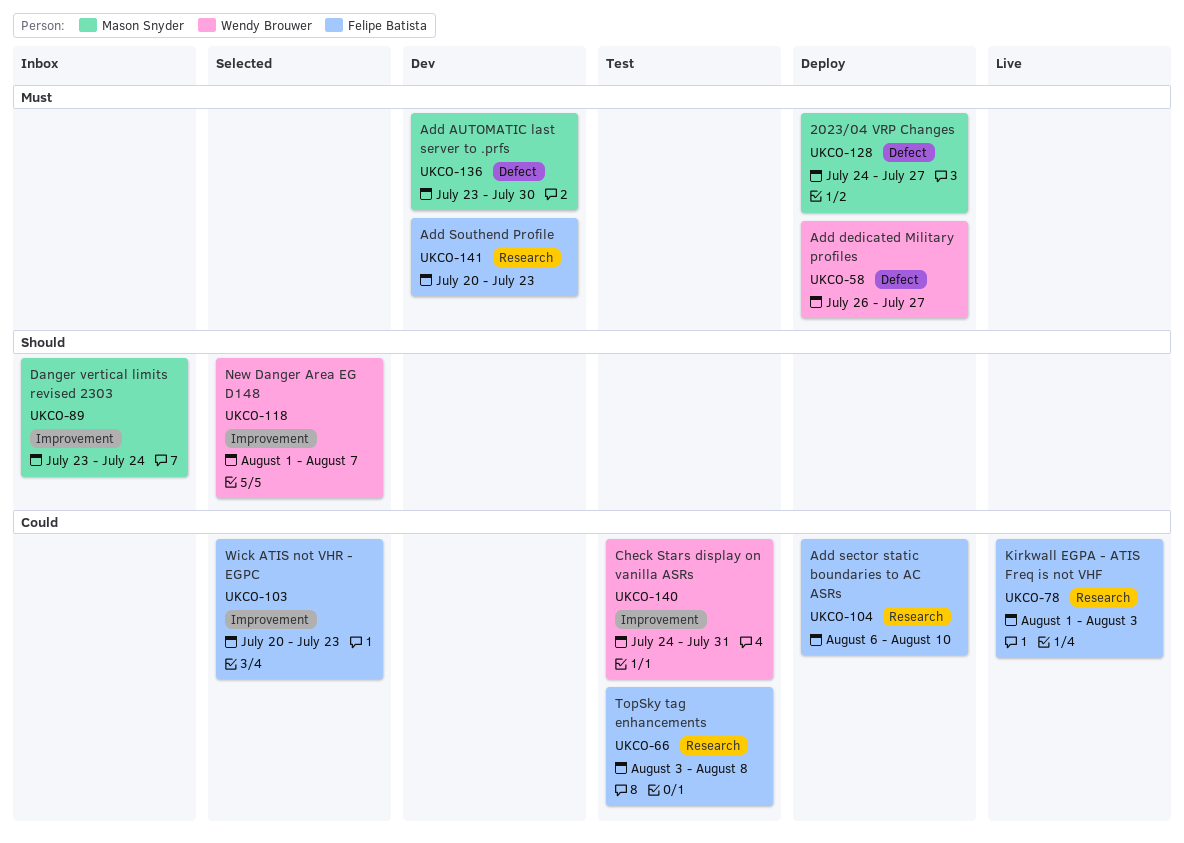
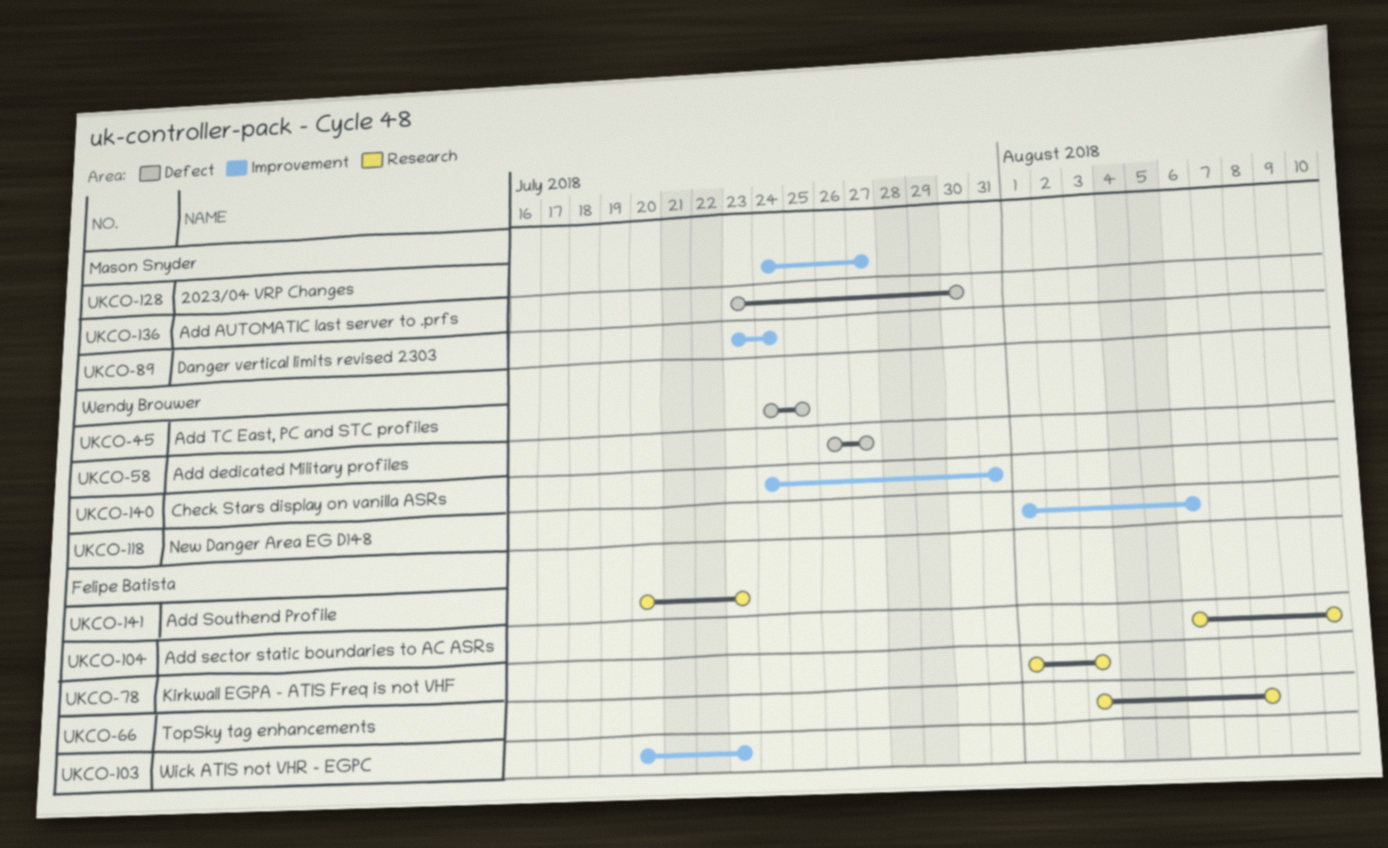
UKCO-45: none -> present
UKCO-118, due: Aug 7 -> Aug 6
UKCO-128, label: Defect -> Improvement

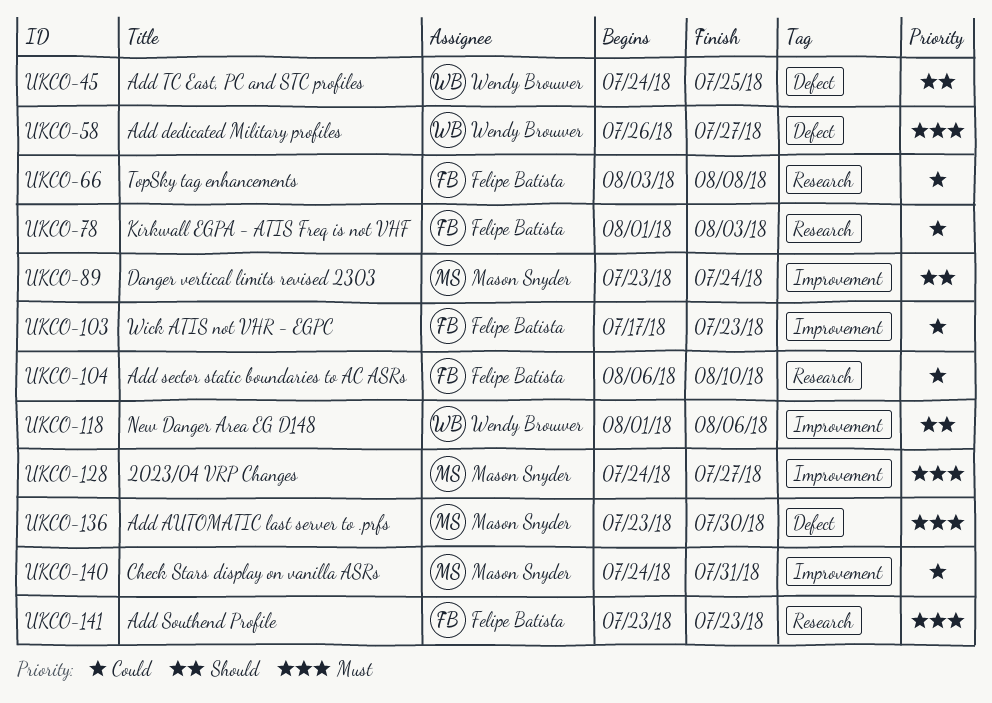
UKCO-103, start: Jul 20 -> Jul 17
UKCO-140, owner: Wendy Brouwer -> Mason Snyder
UKCO-141, start: Jul 20 -> Jul 23

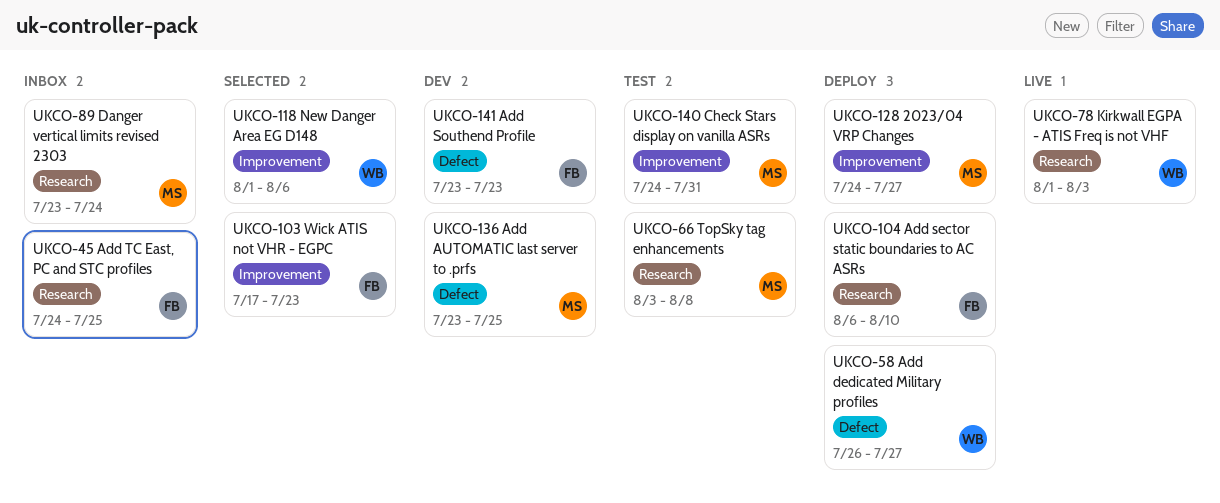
UKCO-45, owner: Wendy Brouwer -> Felipe Batista
UKCO-45, label: Defect -> Research
UKCO-66, owner: Felipe Batista -> Mason Snyder
UKCO-78, owner: Felipe Batista -> Wendy Brouwer
UKCO-89, label: Improvement -> Research
UKCO-136, due: Jul 30 -> Jul 25
UKCO-141, label: Research -> Defect

